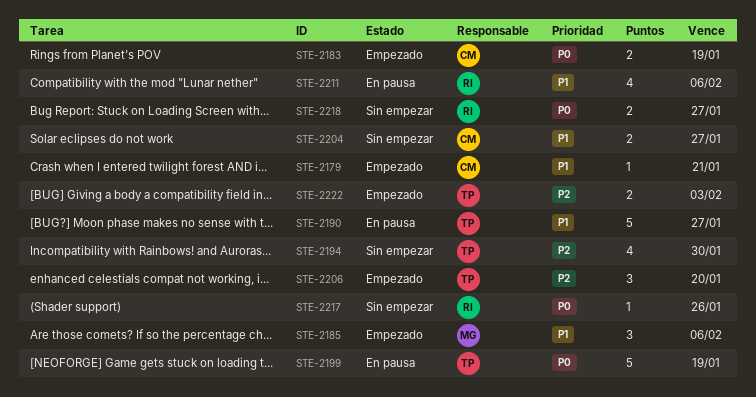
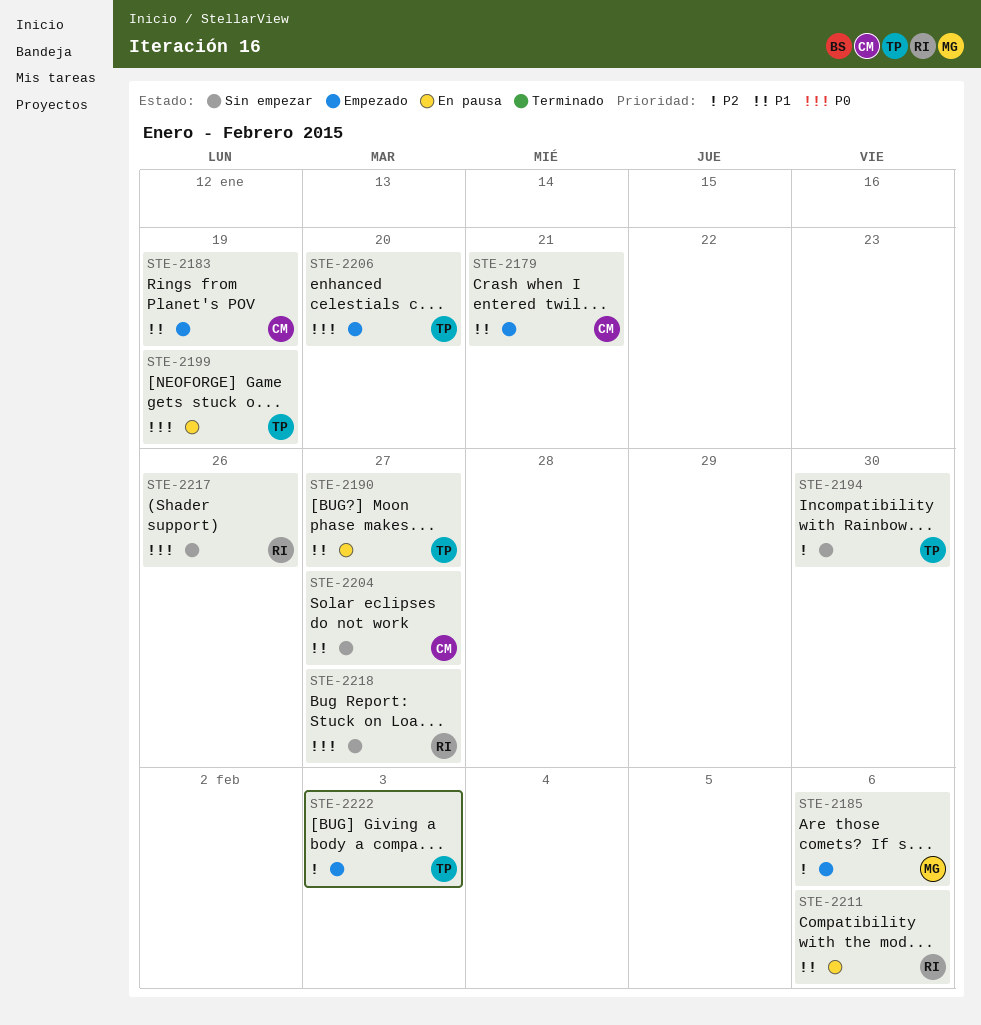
STE-2183, priority: P0 -> P1
STE-2185, priority: P1 -> P2
STE-2206, priority: P2 -> P0

